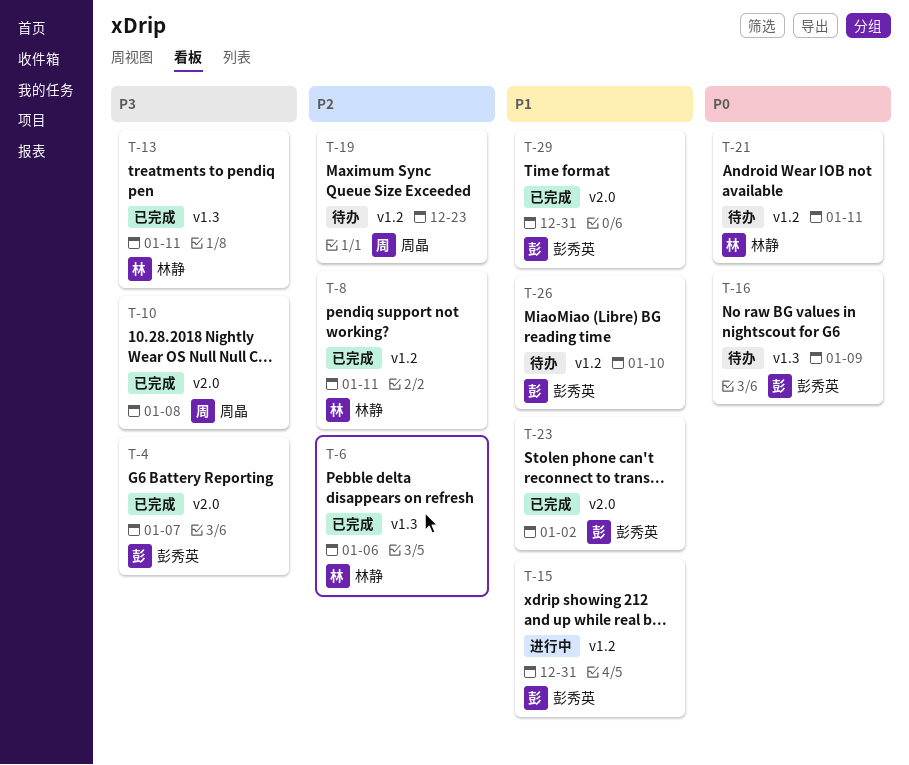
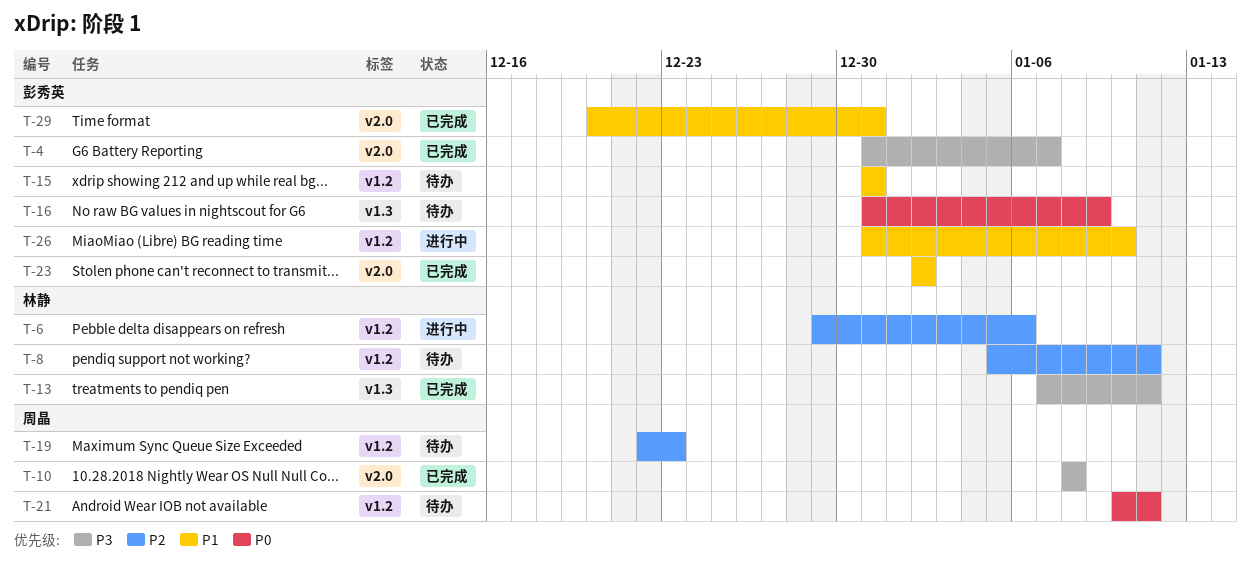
T-6, status: 已完成 -> 进行中
T-6, label: v1.3 -> v1.2
T-8, status: 已完成 -> 待办
T-15, status: 进行中 -> 待办
T-21, owner: 林静 -> 周晶
T-26, status: 待办 -> 进行中

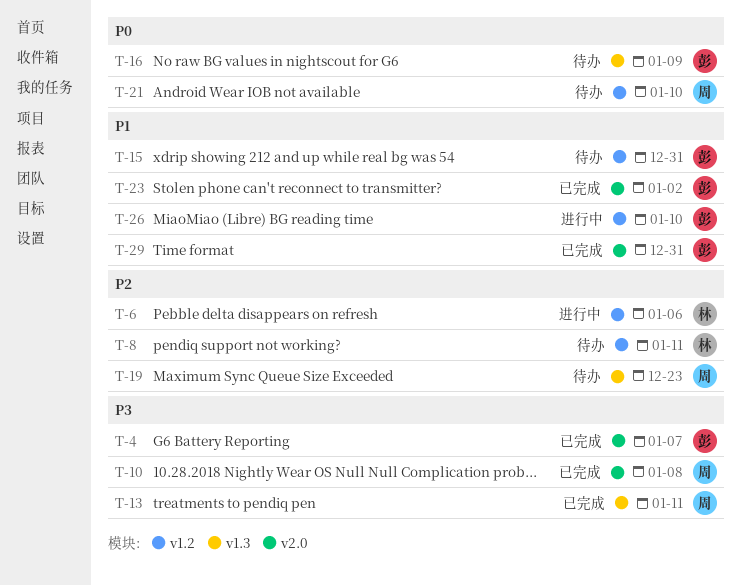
T-13, owner: 林静 -> 周晶
T-19, label: v1.2 -> v1.3
T-21, due: Jan 11 -> Jan 10

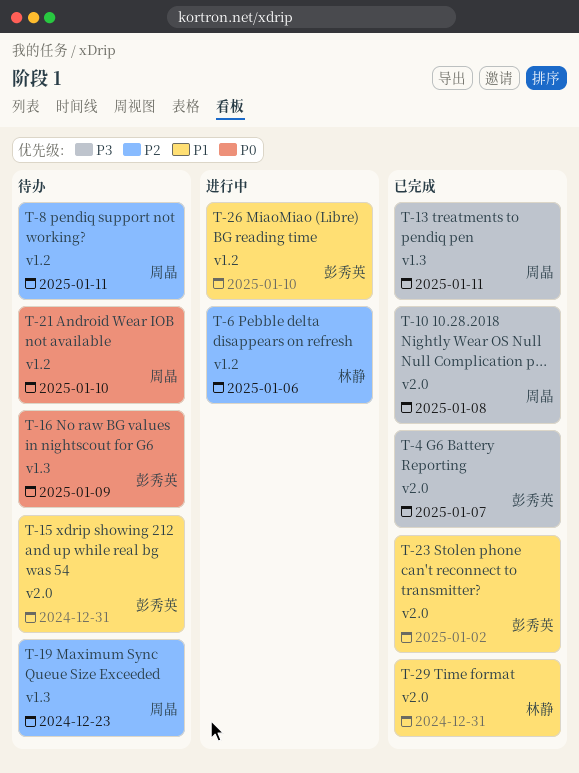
T-8, owner: 林静 -> 周晶
T-15, label: v1.2 -> v2.0
T-29, owner: 彭秀英 -> 林静

